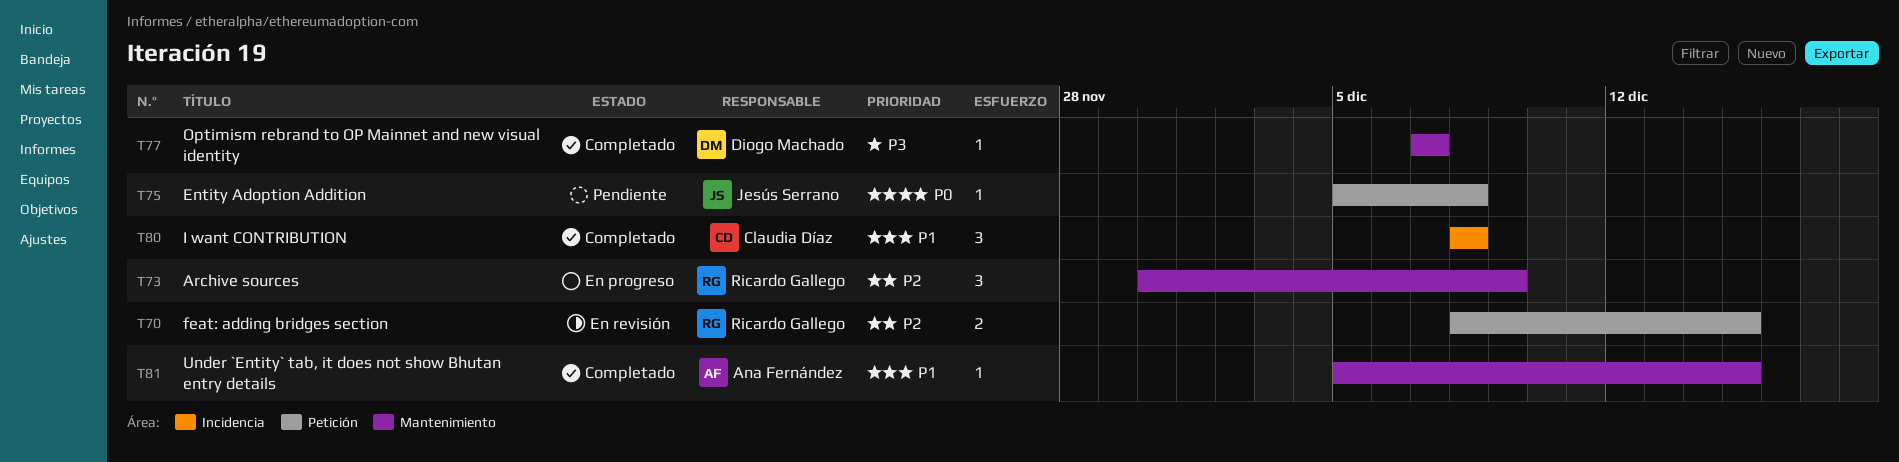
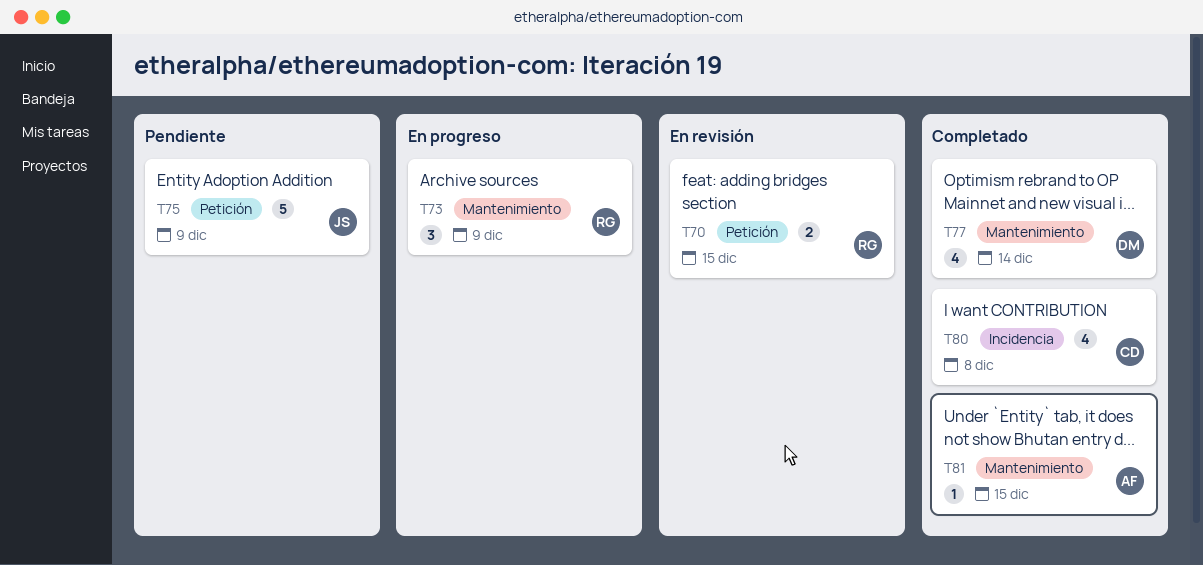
T75, estimate: 1 -> 5
T75, due: Dec 8 -> Dec 9
T77, estimate: 1 -> 4
T77, due: Dec 7 -> Dec 14
T80, estimate: 3 -> 4

